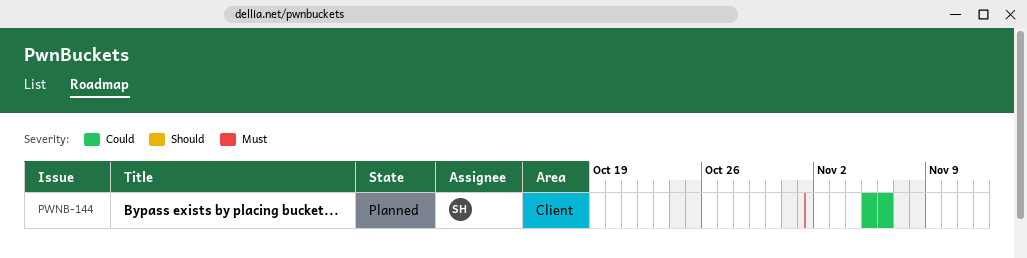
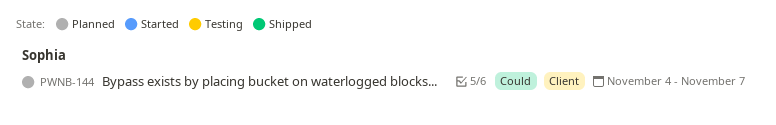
PWNB-144, start: Nov 5 -> Nov 4
PWNB-144, due: Nov 6 -> Nov 7

